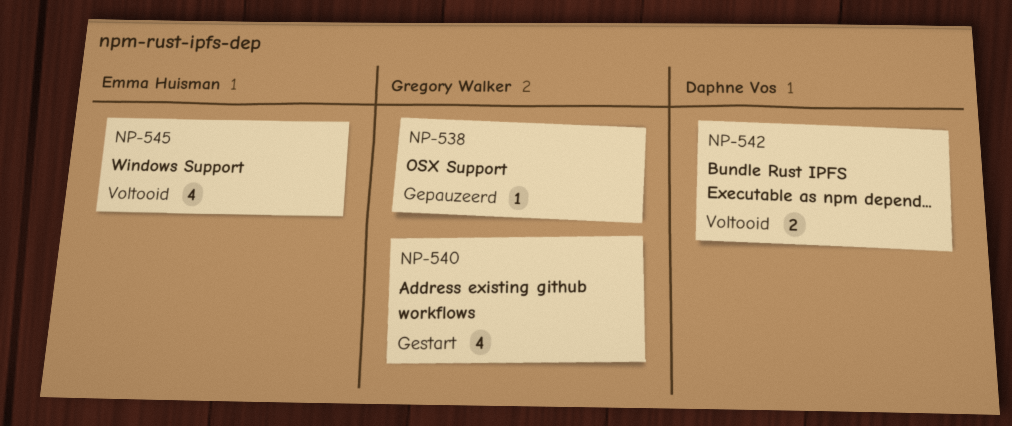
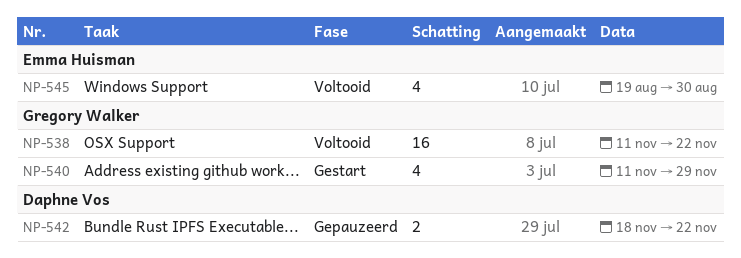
NP-538, status: Gepauzeerd -> Voltooid
NP-538, estimate: 1 -> 16
NP-542, status: Voltooid -> Gepauzeerd

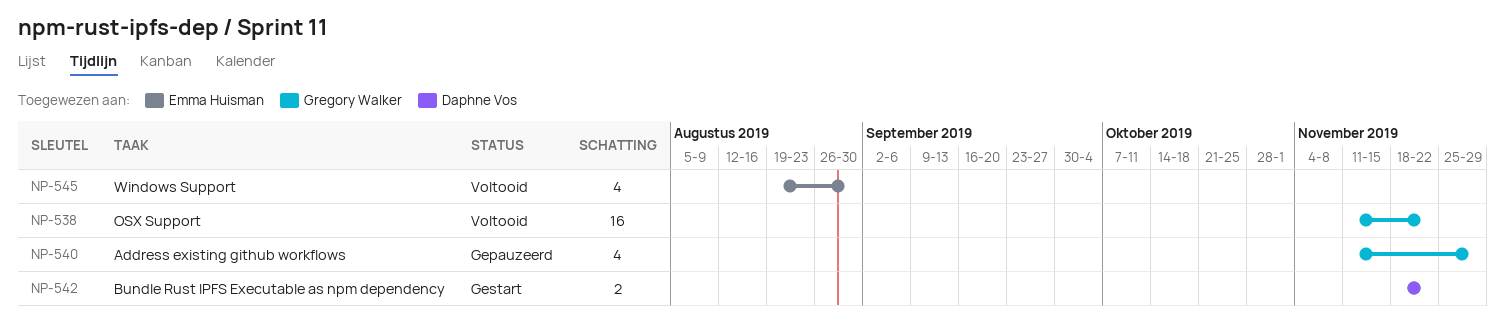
NP-540, status: Gestart -> Gepauzeerd
NP-542, status: Gepauzeerd -> Gestart

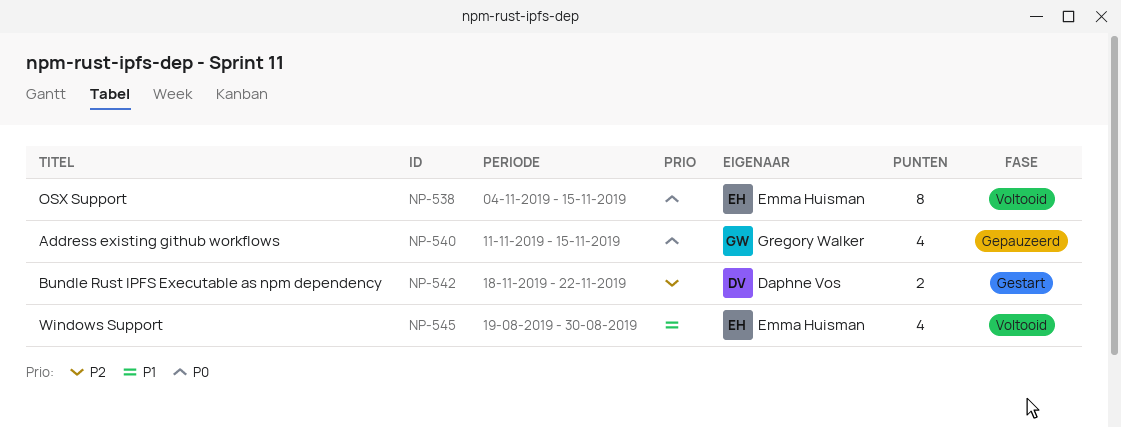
NP-538, owner: Gregory Walker -> Emma Huisman
NP-538, estimate: 16 -> 8
NP-538, start: Nov 11 -> Nov 4
NP-538, due: Nov 22 -> Nov 15
NP-540, due: Nov 29 -> Nov 15

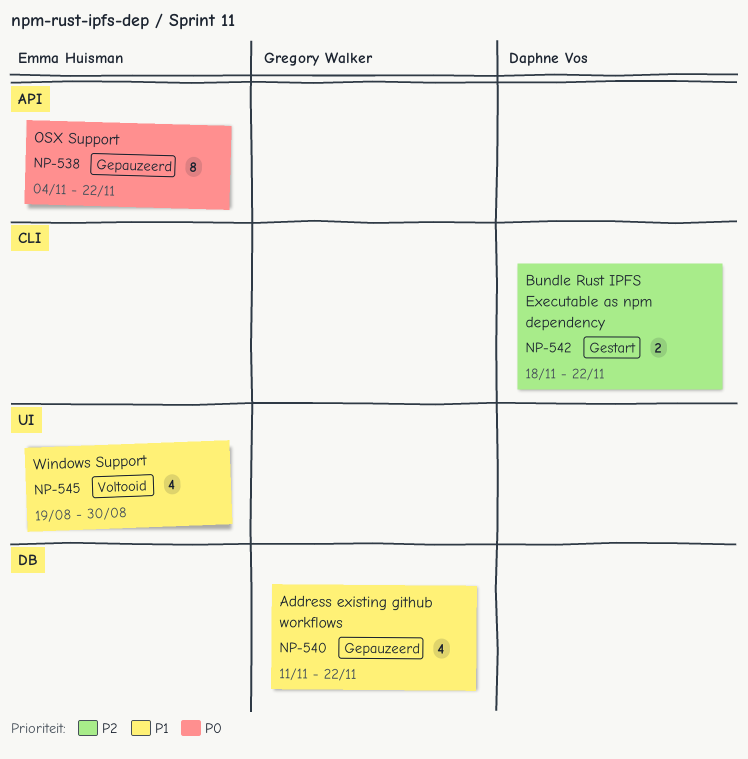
NP-538, status: Voltooid -> Gepauzeerd
NP-538, due: Nov 15 -> Nov 22
NP-540, priority: P0 -> P1
NP-540, due: Nov 15 -> Nov 22

